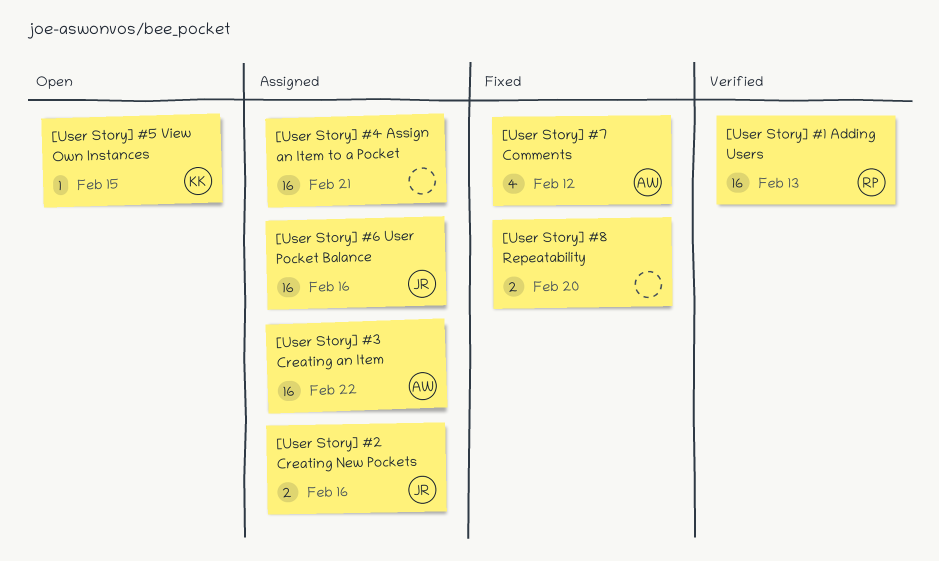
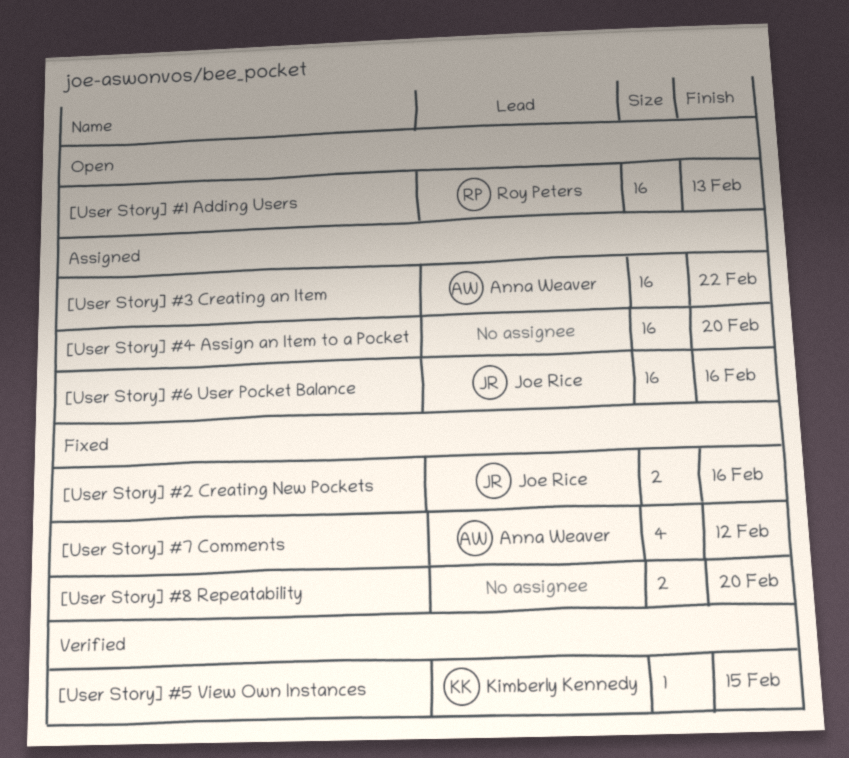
[User Story] #1 Adding Users, status: Verified -> Open
[User Story] #2 Creating New Pockets, status: Assigned -> Fixed
[User Story] #4 Assign an Item to a Pocket, due: Feb 21 -> Feb 20
[User Story] #5 View Own Instances, status: Open -> Verified

